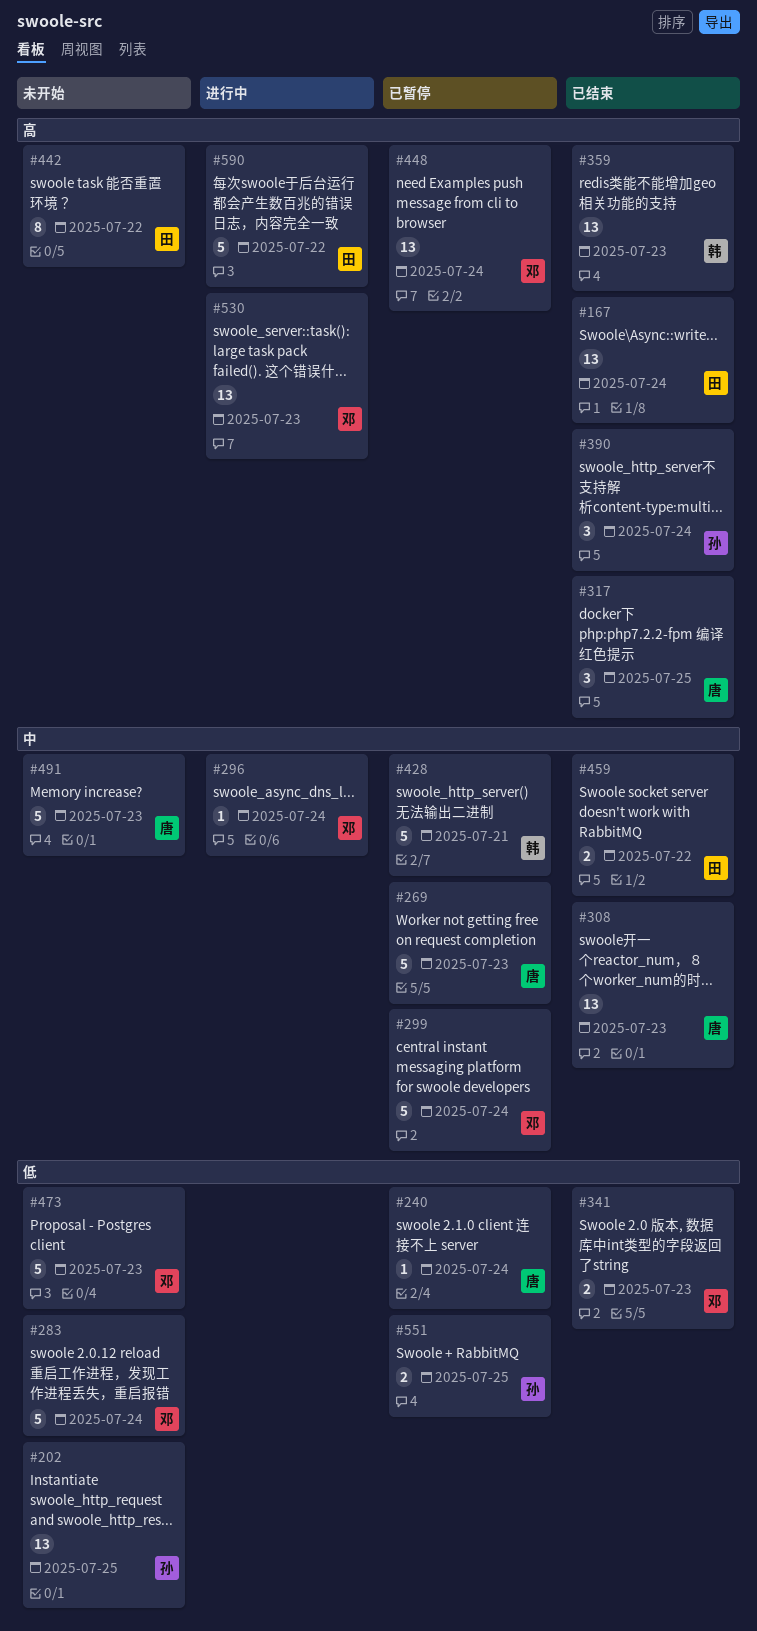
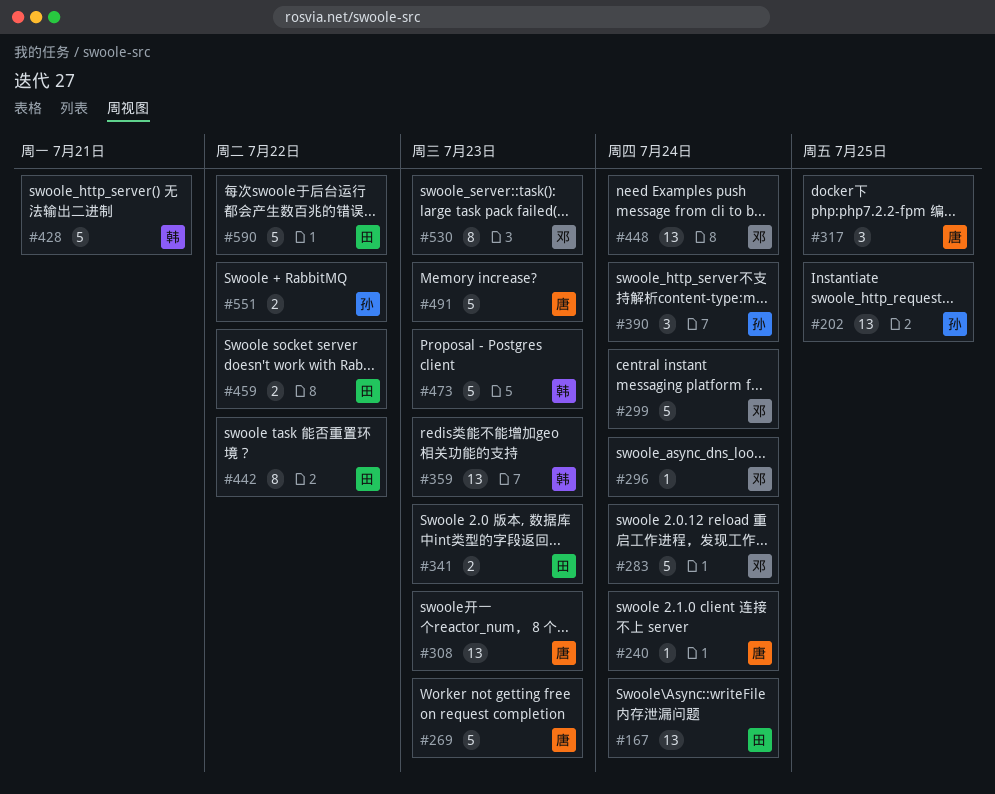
#341, owner: 邓 -> 田
#473, owner: 邓 -> 韩
#530, estimate: 13 -> 8
#551, due: Jul 25 -> Jul 22

